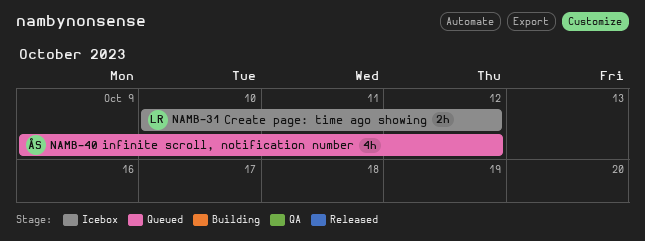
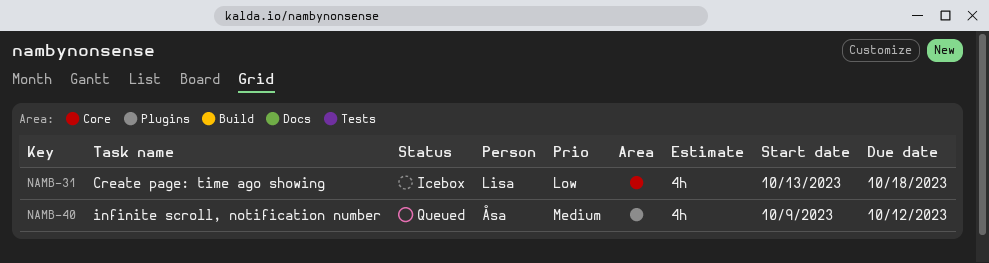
NAMB-31, estimate: 2h -> 4h
NAMB-31, start: Oct 10 -> Oct 13
NAMB-31, due: Oct 12 -> Oct 18

